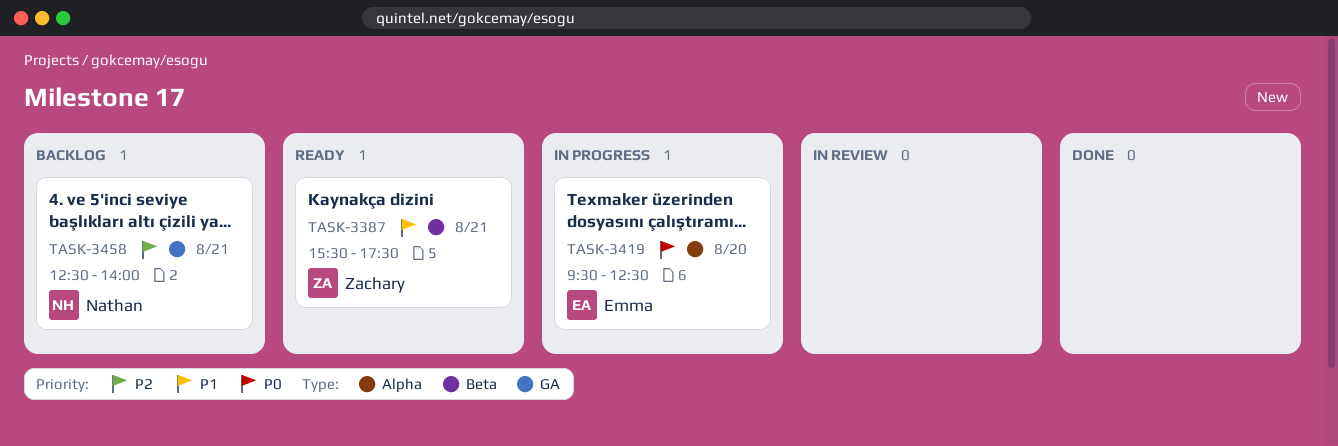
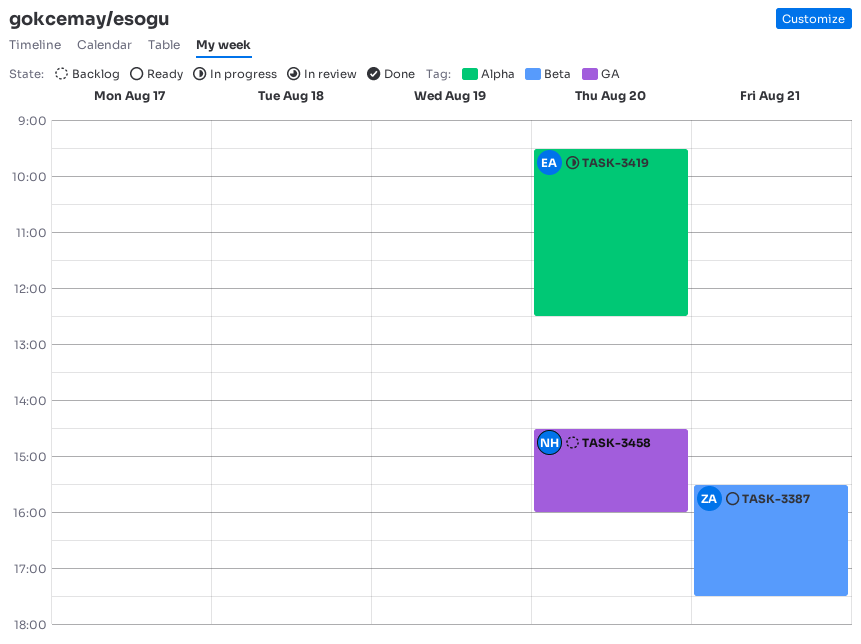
TASK-3458, day: Aug 21 -> Aug 20
TASK-3458, begins: 12:30 -> 14:30
TASK-3458, ends: 14:00 -> 16:00

